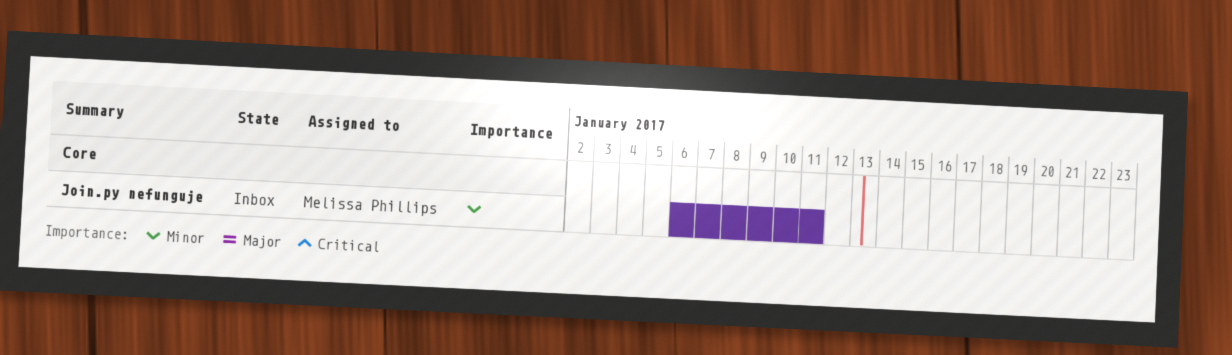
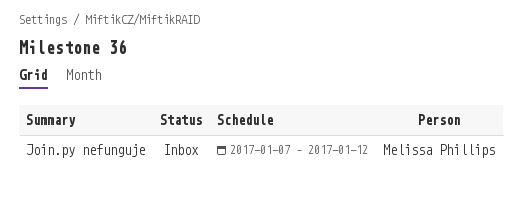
Join.py nefunguje, start: Jan 6 -> Jan 7
Join.py nefunguje, due: Jan 11 -> Jan 12

